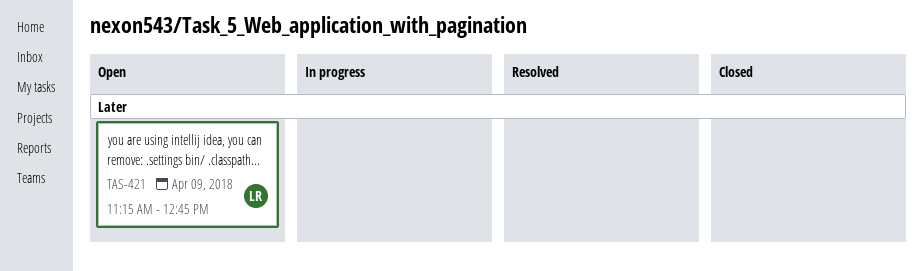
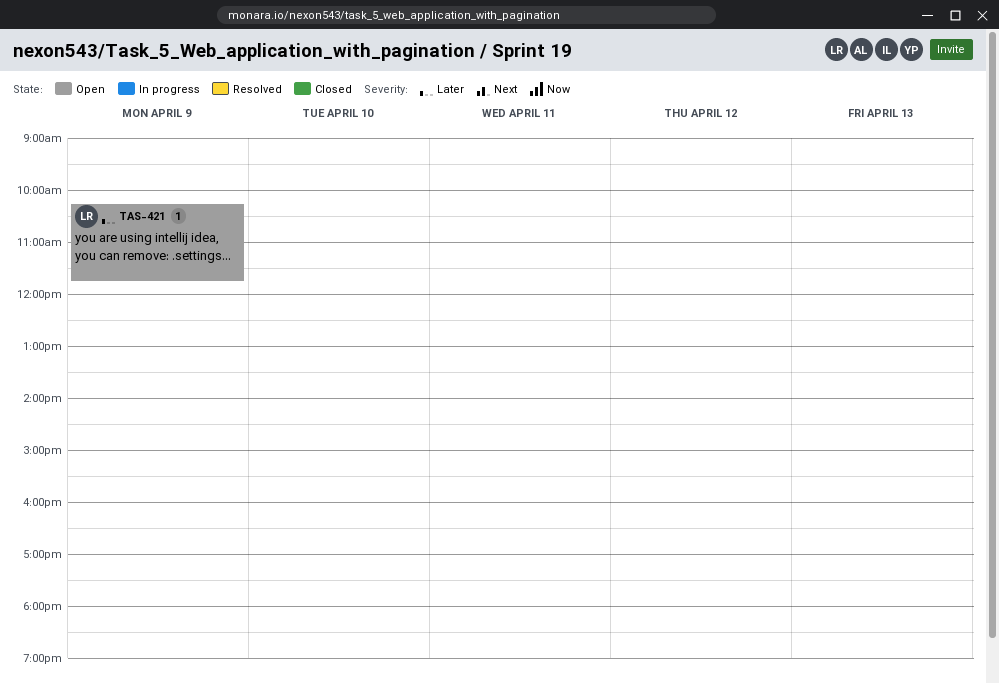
TAS-421, begins: 11:15 -> 10:15
TAS-421, ends: 12:45 -> 11:45

